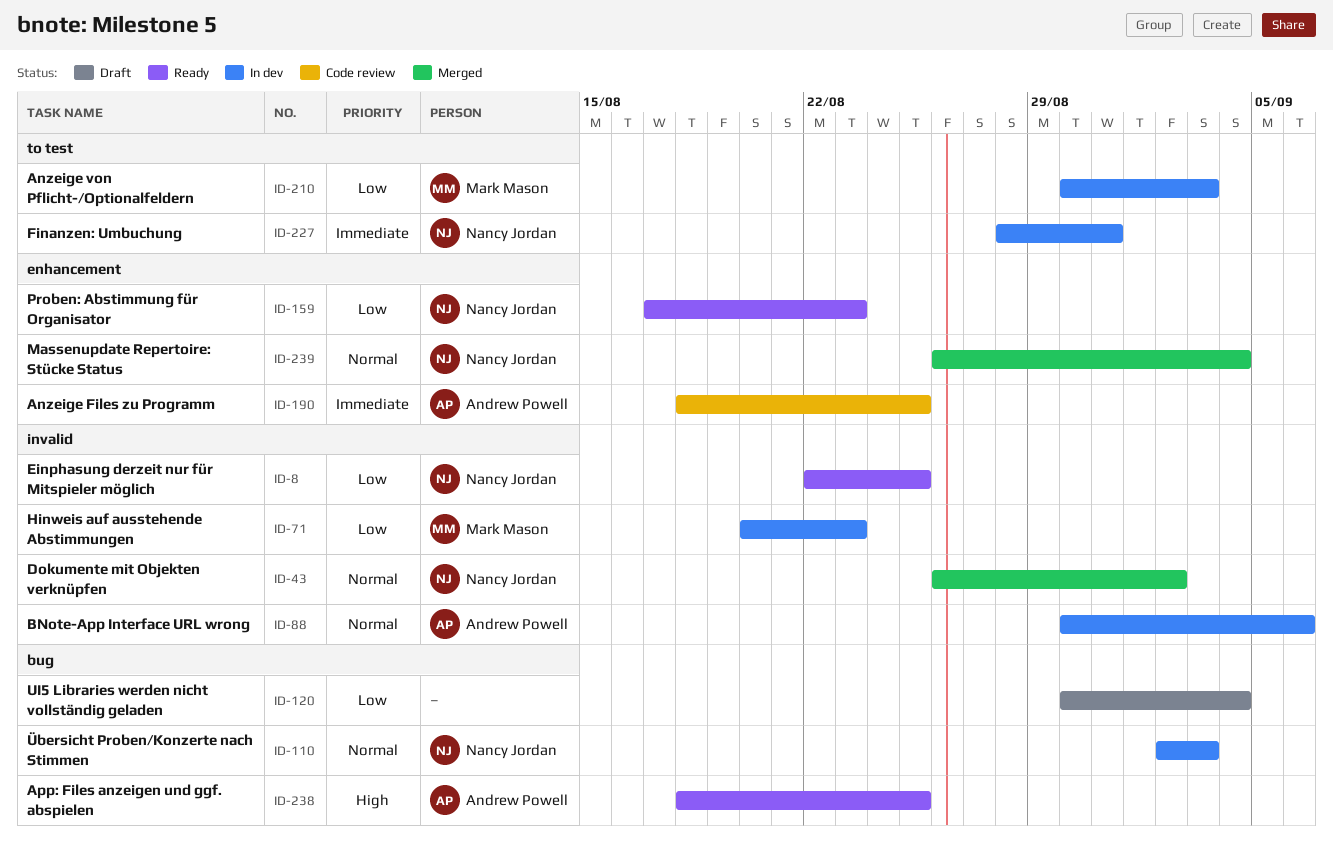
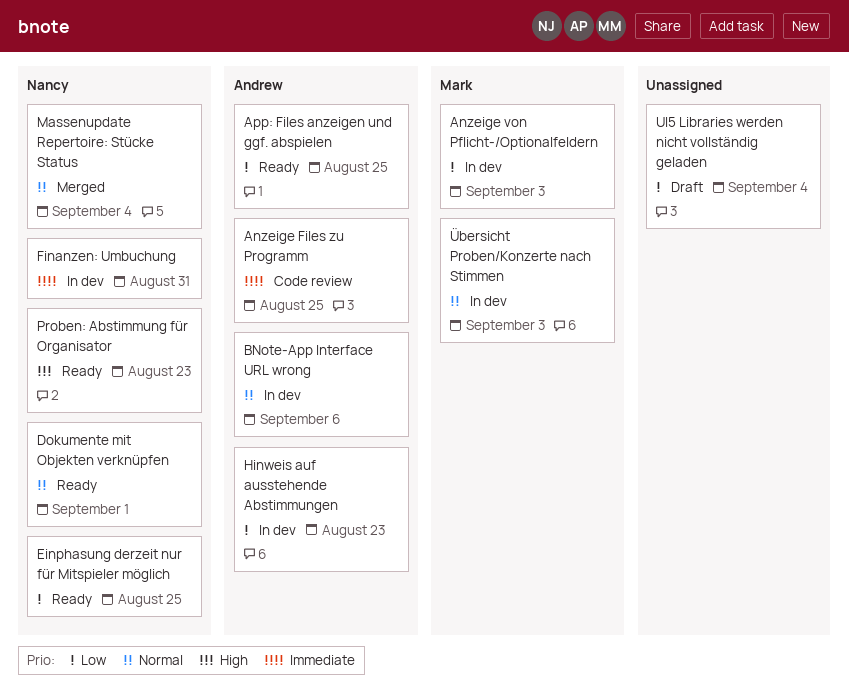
App: Files anzeigen und ggf. abspielen, priority: High -> Low
Dokumente mit Objekten verknüpfen, status: Merged -> Ready
Dokumente mit Objekten verknüpfen, due: Sep 2 -> Sep 1
Hinweis auf ausstehende Abstimmungen, owner: Mark Mason -> Andrew Powell
Proben: Abstimmung für Organisator, priority: Low -> High
Übersicht Proben/Konzerte nach Stimmen, owner: Nancy Jordan -> Mark Mason

